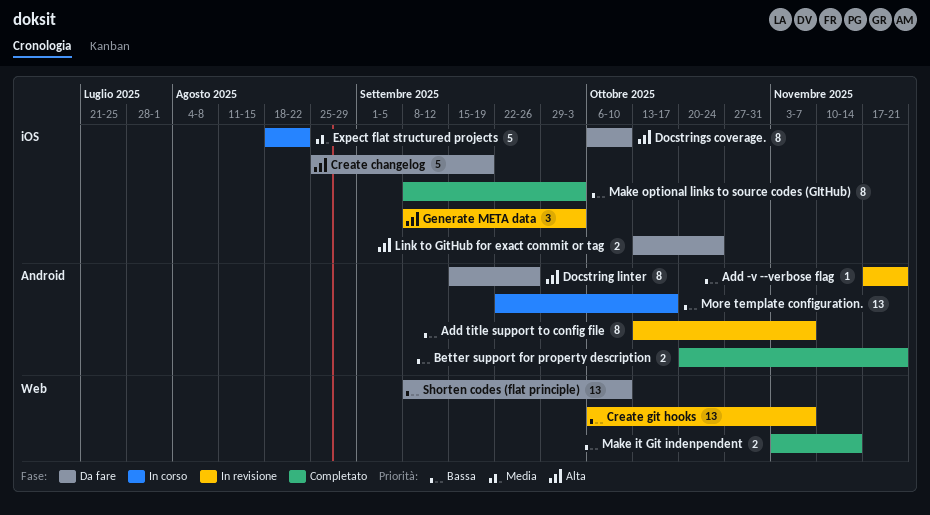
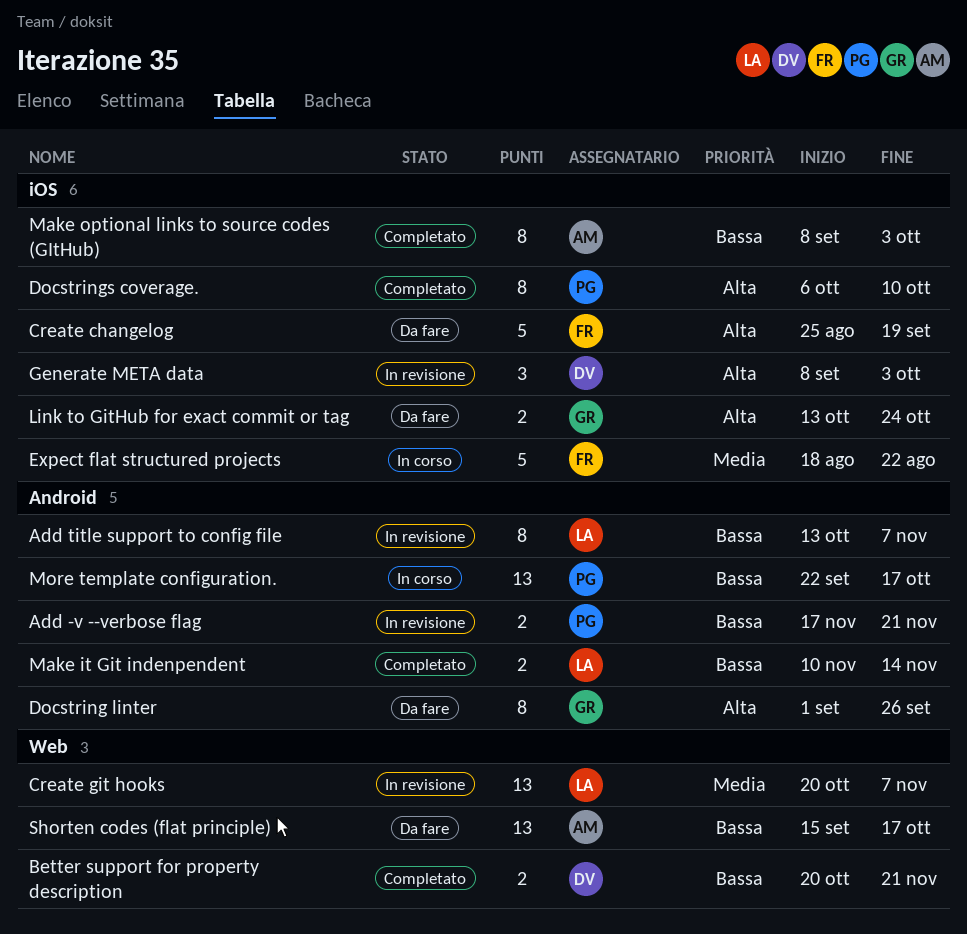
Add -v --verbose flag, estimate: 1 -> 2
Better support for property description, label: Android -> Web
Create git hooks, priority: Bassa -> Media
Create git hooks, start: Oct 6 -> Oct 20
Docstring linter, start: Sep 15 -> Sep 1
Docstrings coverage., status: Da fare -> Completato
Make it Git indenpendent, label: Web -> Android
Make it Git indenpendent, start: Nov 3 -> Nov 10
Shorten codes (flat principle), start: Sep 8 -> Sep 15
Shorten codes (flat principle), due: Oct 10 -> Oct 17

